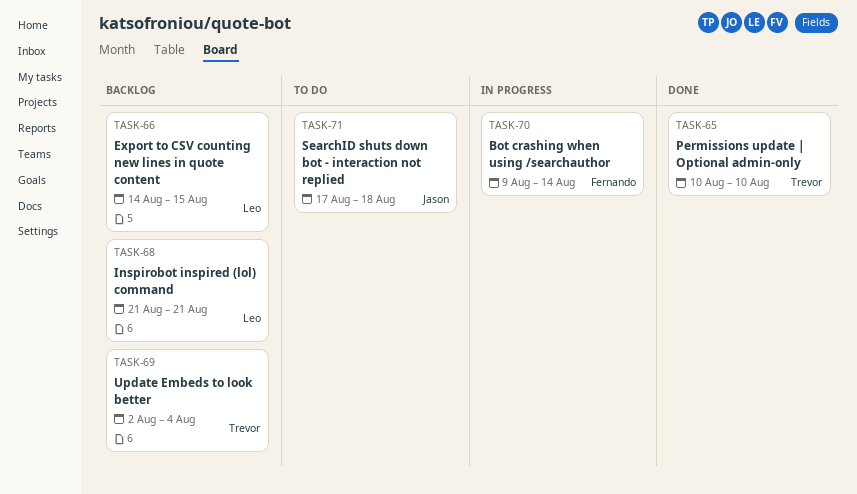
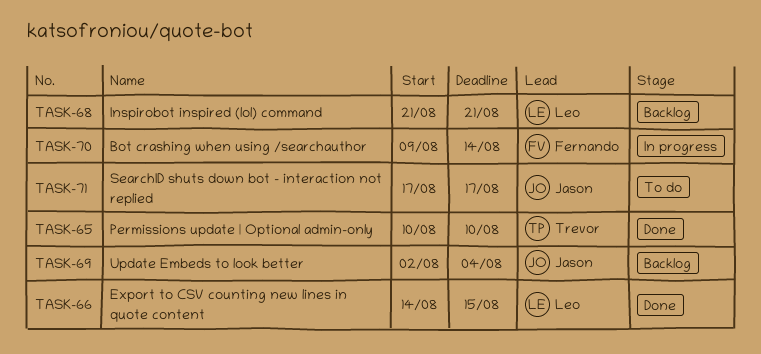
TASK-66, status: Backlog -> Done
TASK-69, owner: Trevor -> Jason
TASK-71, due: Aug 18 -> Aug 17

